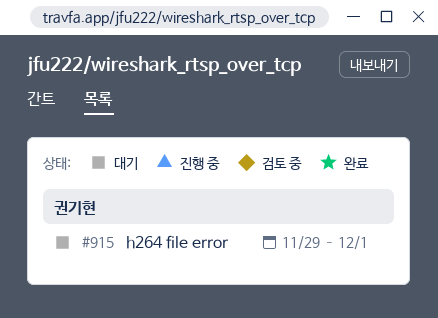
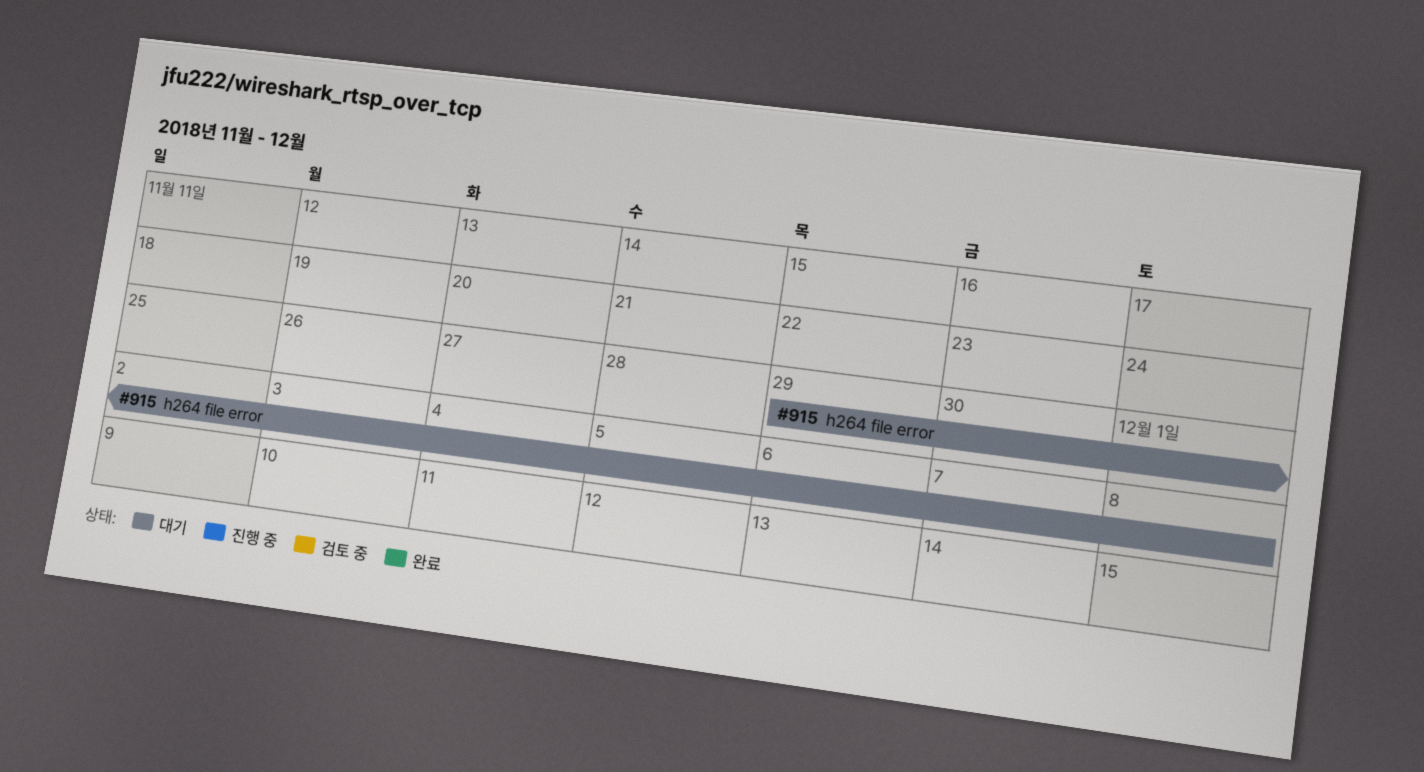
#915, due: Dec 1 -> Dec 8

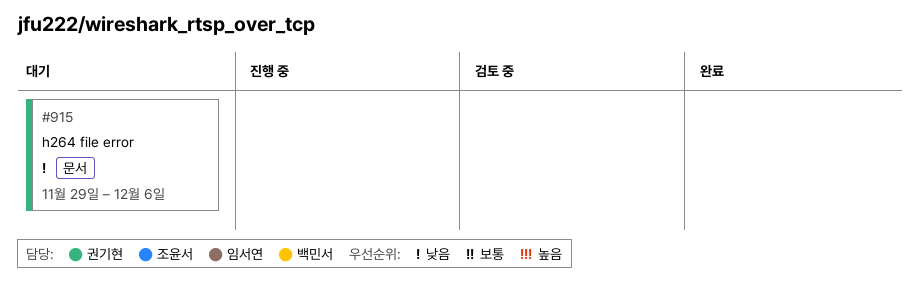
#915, due: Dec 8 -> Dec 6

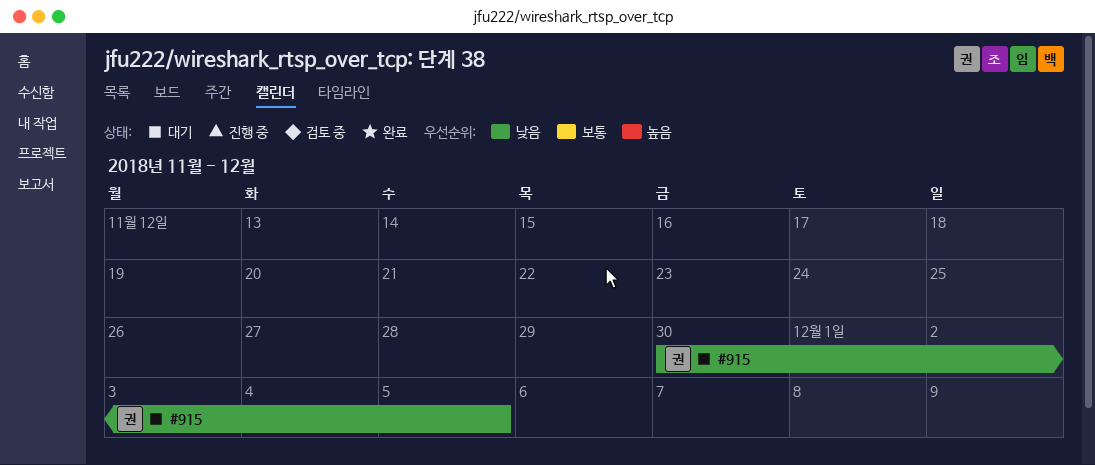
#915, start: Nov 29 -> Nov 30
#915, due: Dec 6 -> Dec 5

